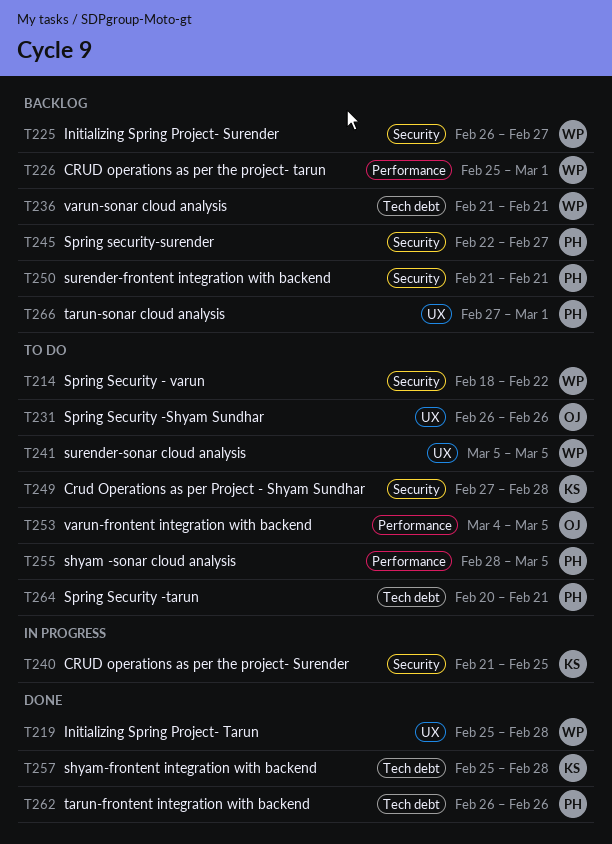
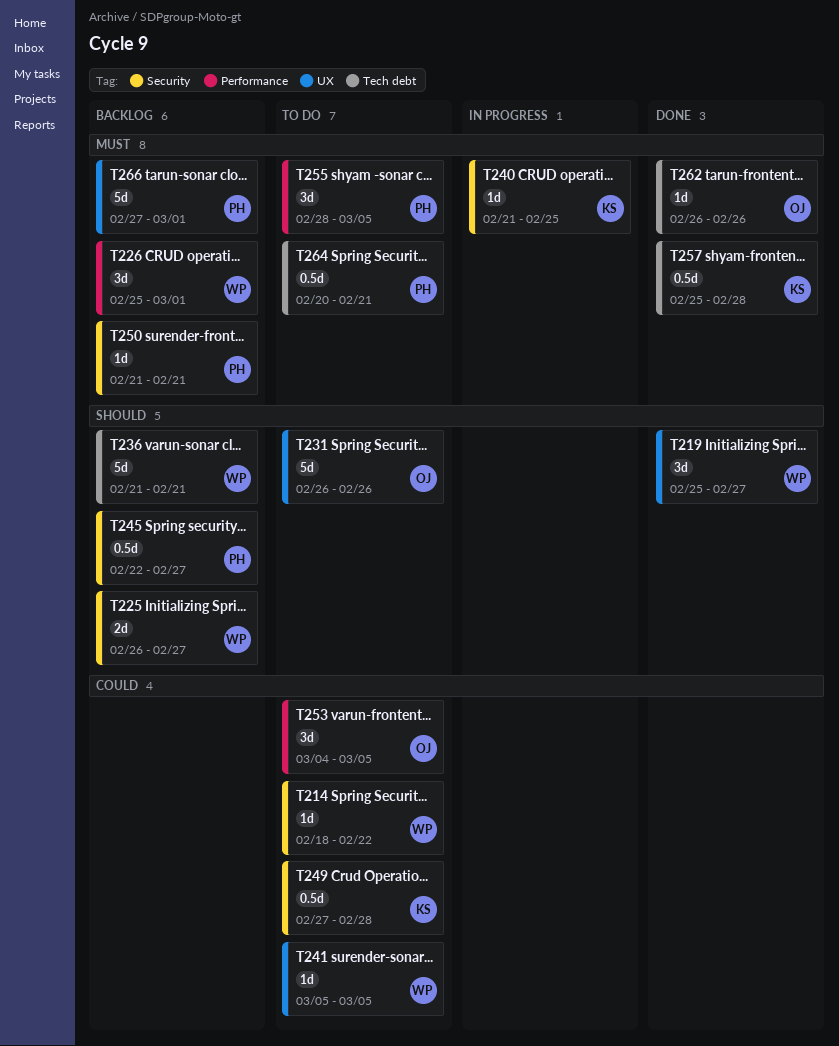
T219, due: Feb 28 -> Feb 27
T262, owner: PH -> OJ

